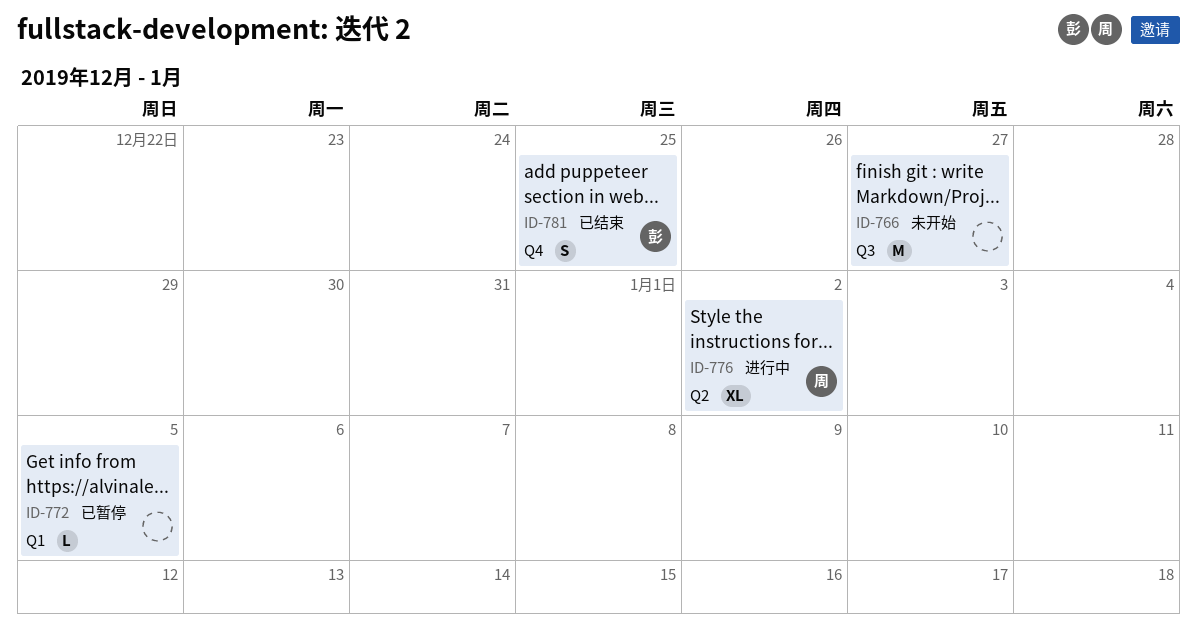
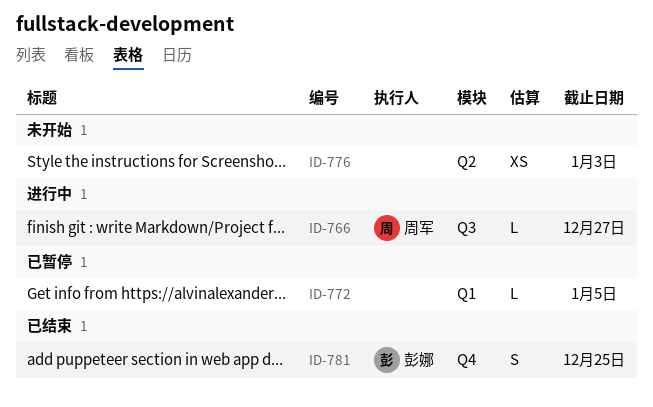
ID-766, status: 未开始 -> 进行中
ID-766, owner: none -> 周军
ID-766, estimate: M -> L
ID-776, status: 进行中 -> 未开始
ID-776, owner: 周军 -> none
ID-776, estimate: XL -> XS
ID-776, due: Jan 2 -> Jan 3

